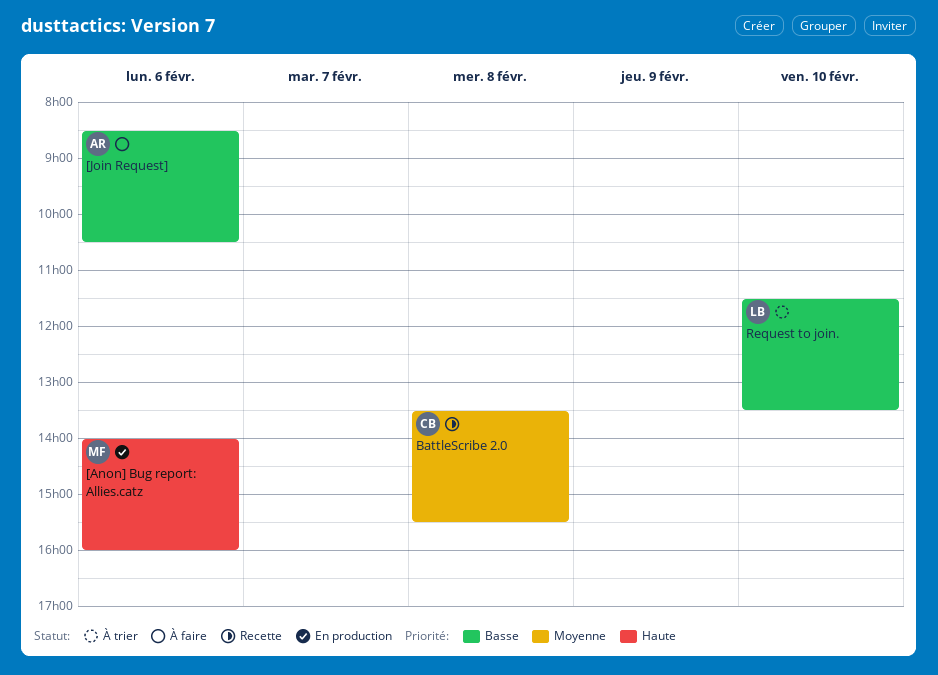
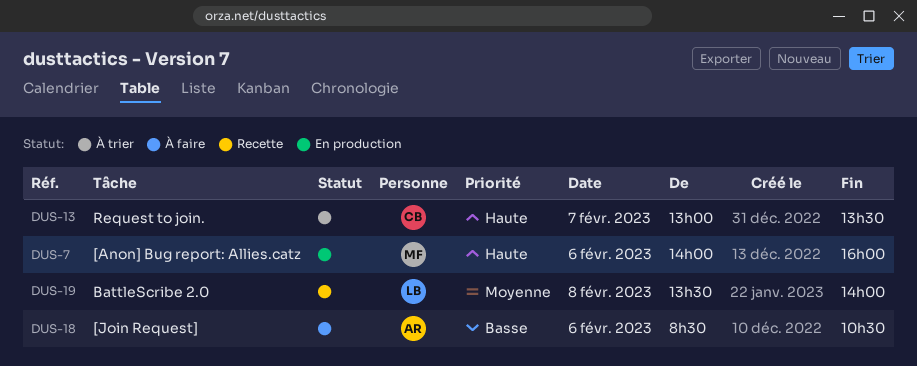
BattleScribe 2.0, owner: CB -> LB
BattleScribe 2.0, ends: 15:30 -> 14:00
Request to join., owner: LB -> CB
Request to join., priority: Basse -> Haute
Request to join., day: Feb 10 -> Feb 7
Request to join., begins: 11:30 -> 13:00

